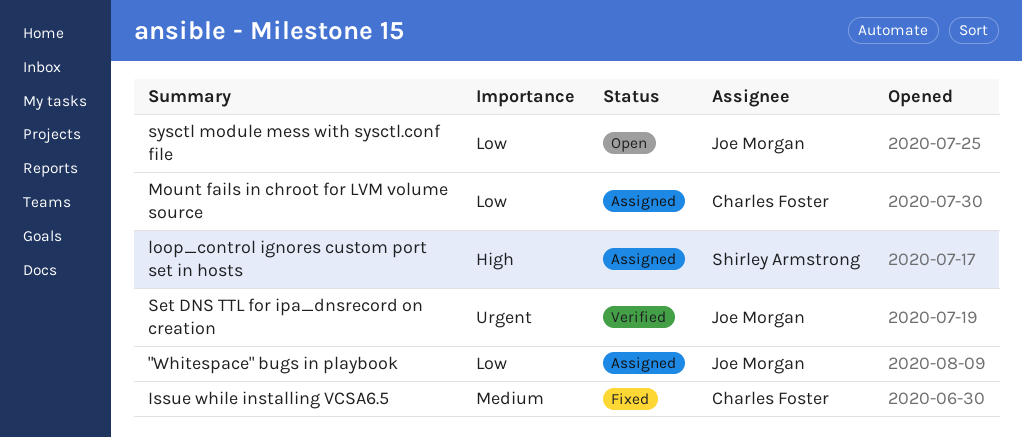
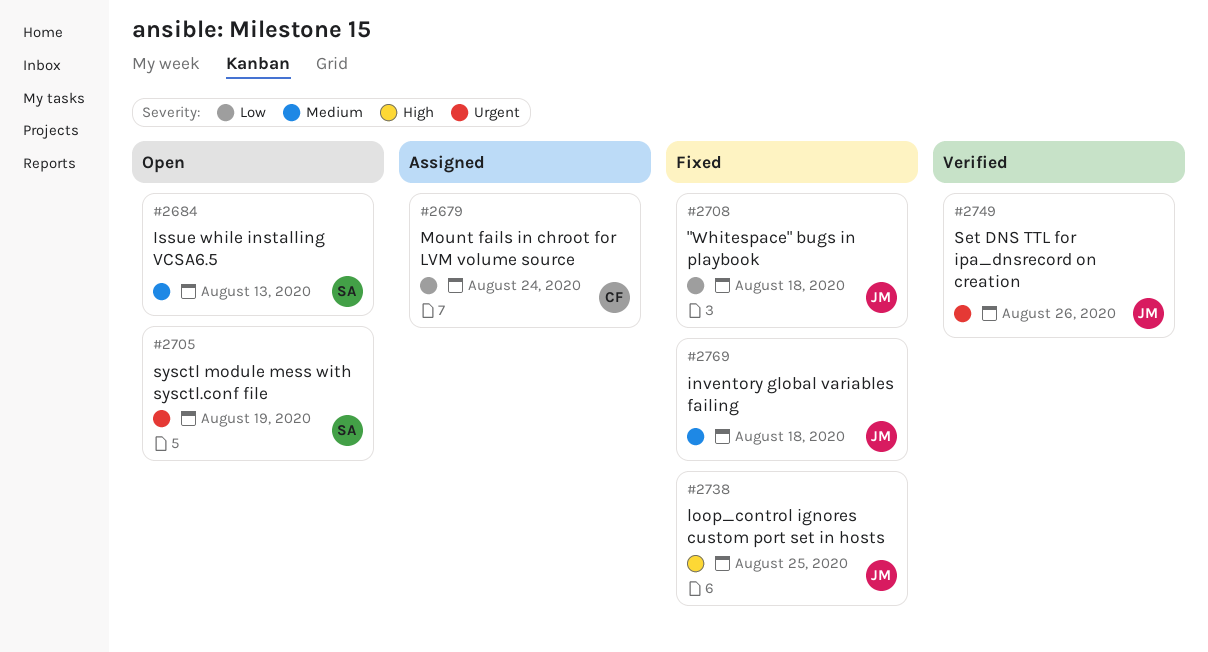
"Whitespace" bugs in playbook, status: Assigned -> Fixed
inventory global variables failing: none -> present
Issue while installing VCSA6.5, status: Fixed -> Open
Issue while installing VCSA6.5, owner: Charles Foster -> Shirley Armstrong
loop_control ignores custom port set in hosts, status: Assigned -> Fixed
loop_control ignores custom port set in hosts, owner: Shirley Armstrong -> Joe Morgan
sysctl module mess with sysctl.conf file, owner: Joe Morgan -> Shirley Armstrong
sysctl module mess with sysctl.conf file, priority: Low -> Urgent

